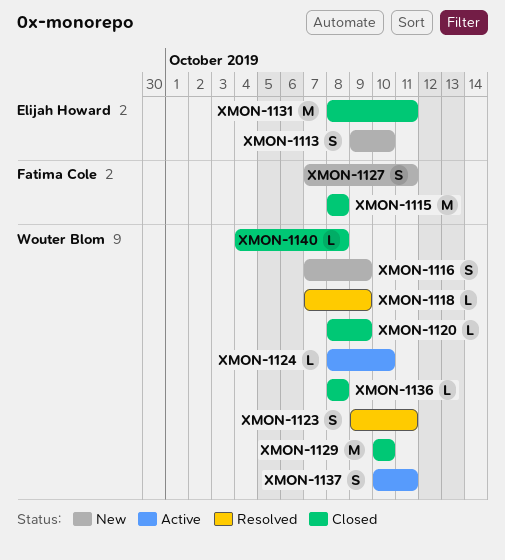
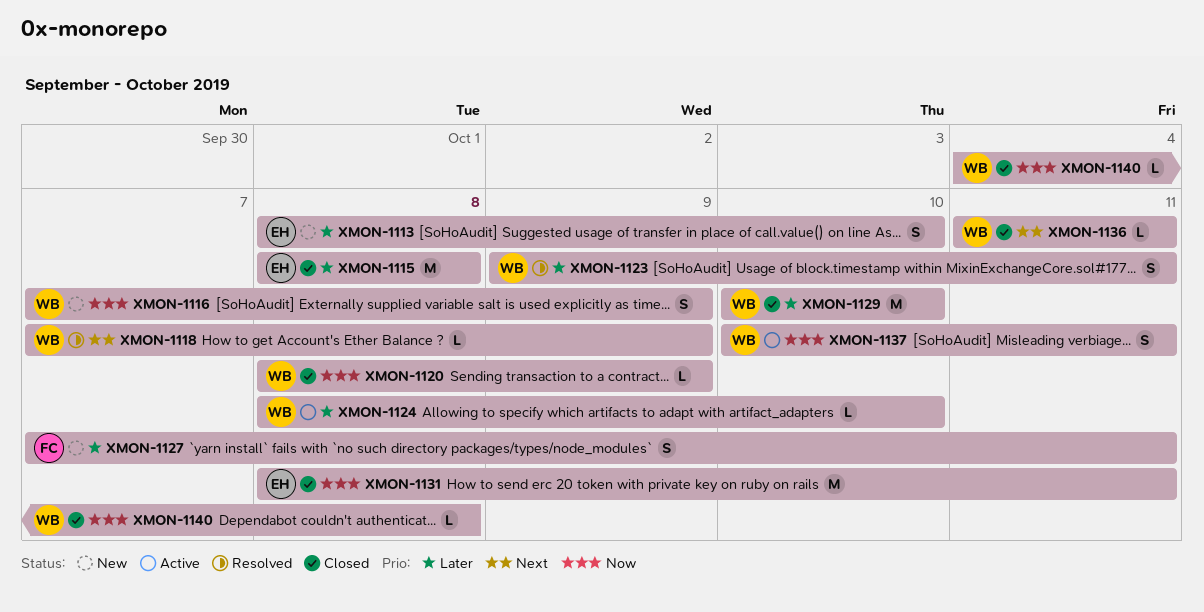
XMON-1113, start: Oct 9 -> Oct 8
XMON-1115, owner: Fatima Cole -> Elijah Howard
XMON-1136, start: Oct 8 -> Oct 11
XMON-1136, due: Oct 8 -> Oct 11

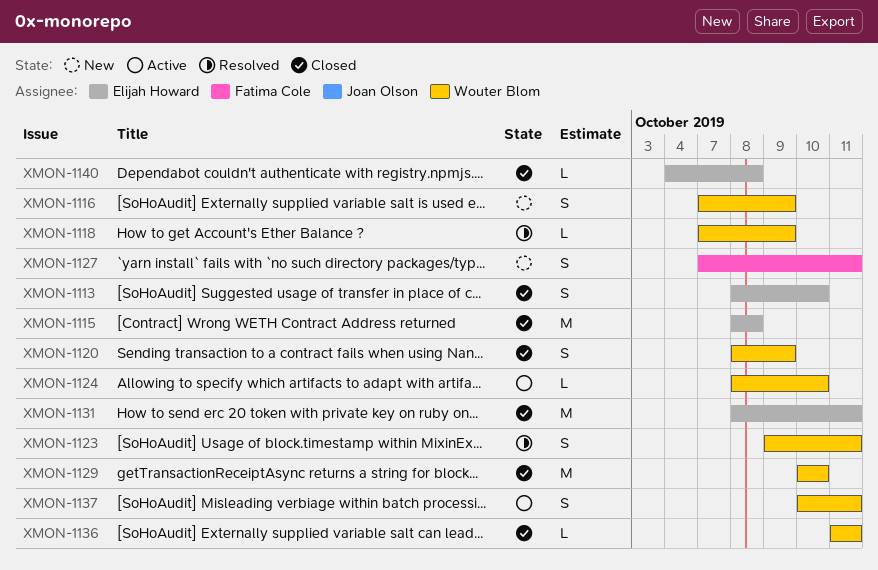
XMON-1113, status: New -> Closed
XMON-1120, estimate: L -> S
XMON-1140, owner: Wouter Blom -> Elijah Howard

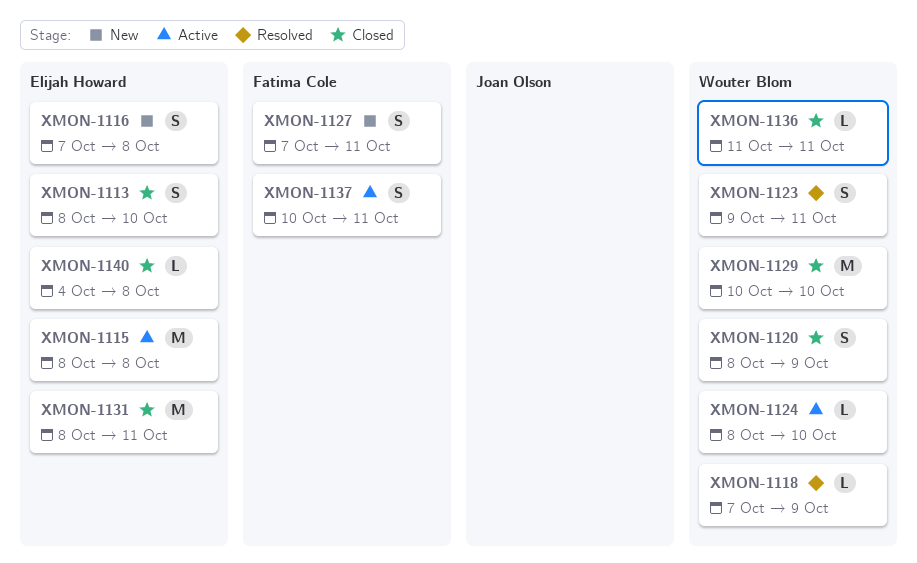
XMON-1115, status: Closed -> Active
XMON-1116, owner: Wouter Blom -> Elijah Howard
XMON-1116, due: Oct 9 -> Oct 8
XMON-1137, owner: Wouter Blom -> Fatima Cole

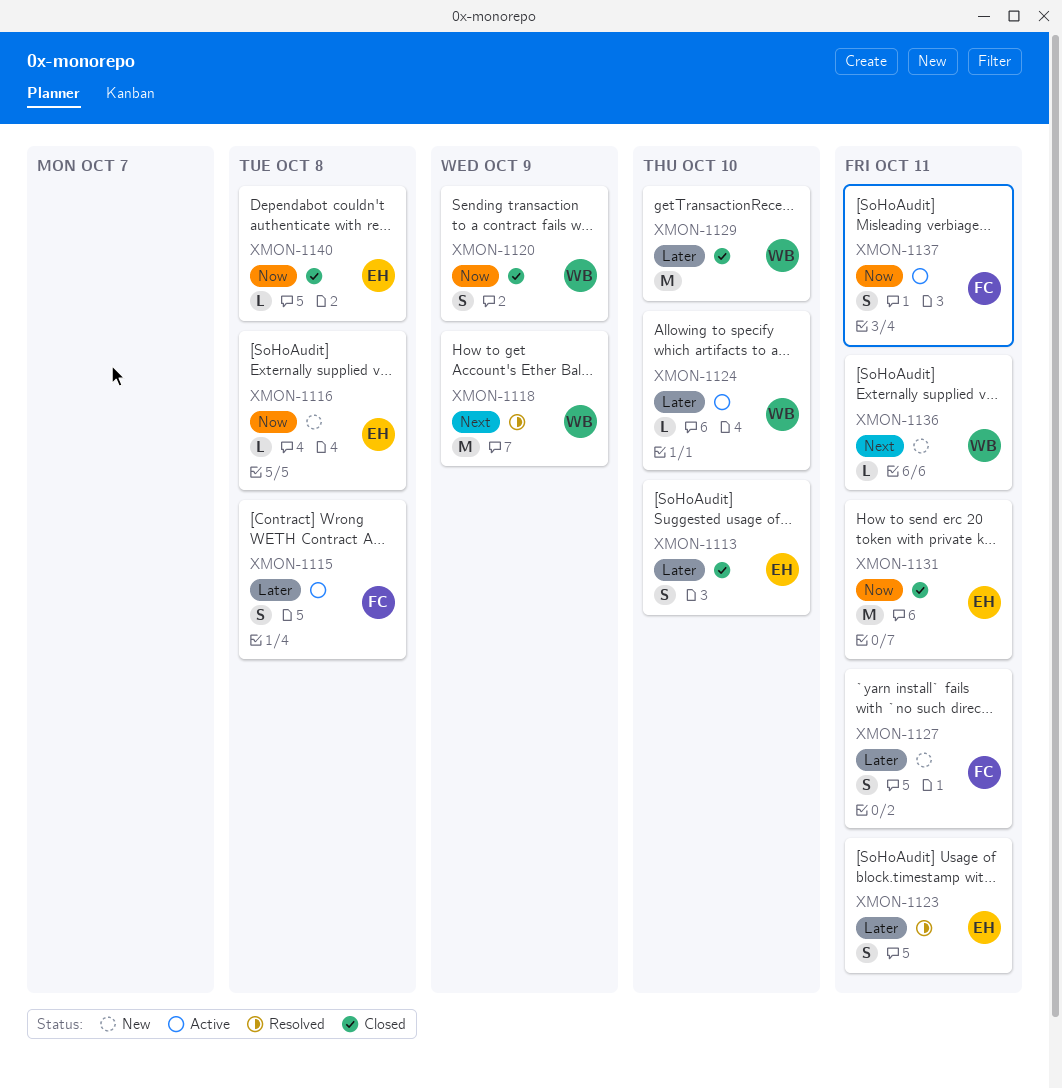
XMON-1115, owner: Elijah Howard -> Fatima Cole
XMON-1115, estimate: M -> S
XMON-1116, estimate: S -> L
XMON-1118, estimate: L -> M
XMON-1123, owner: Wouter Blom -> Elijah Howard
XMON-1136, status: Closed -> New

